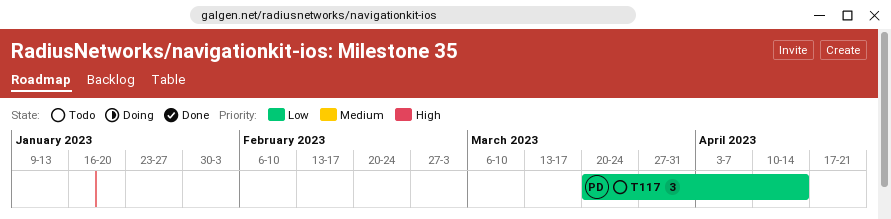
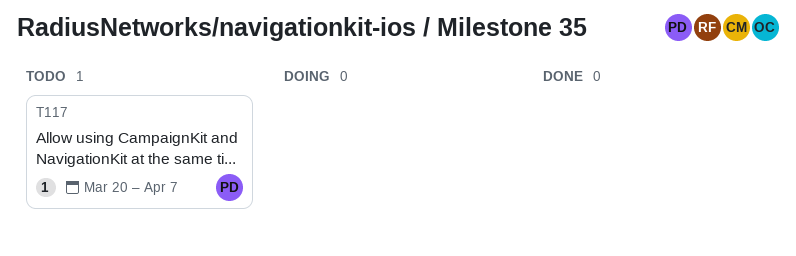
T117, estimate: 3 -> 1
T117, due: Apr 14 -> Apr 7

